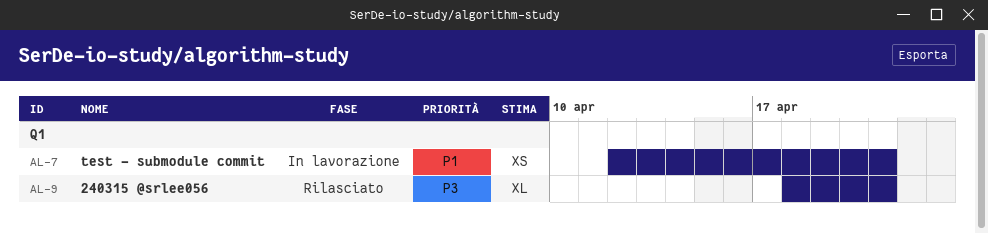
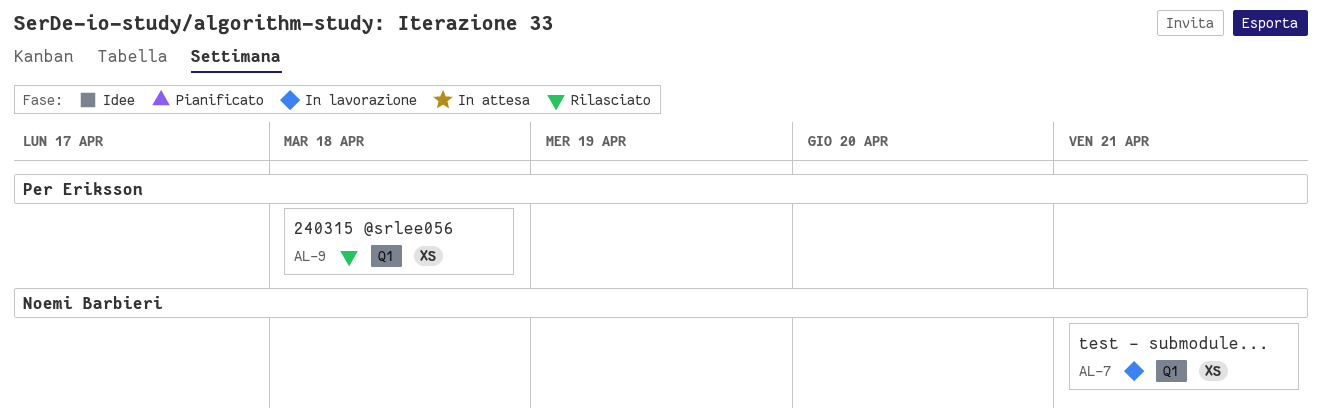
AL-9, estimate: XL -> XS
AL-9, due: Apr 21 -> Apr 18

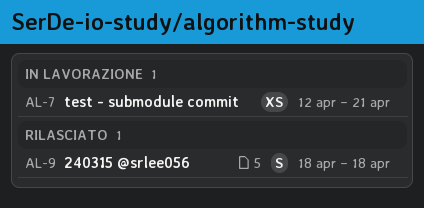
AL-9, estimate: XS -> S

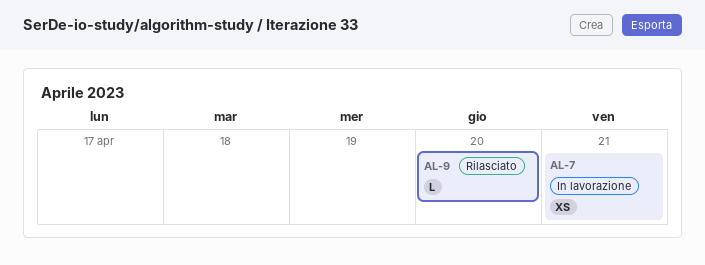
AL-9, estimate: S -> L
AL-9, due: Apr 18 -> Apr 20

